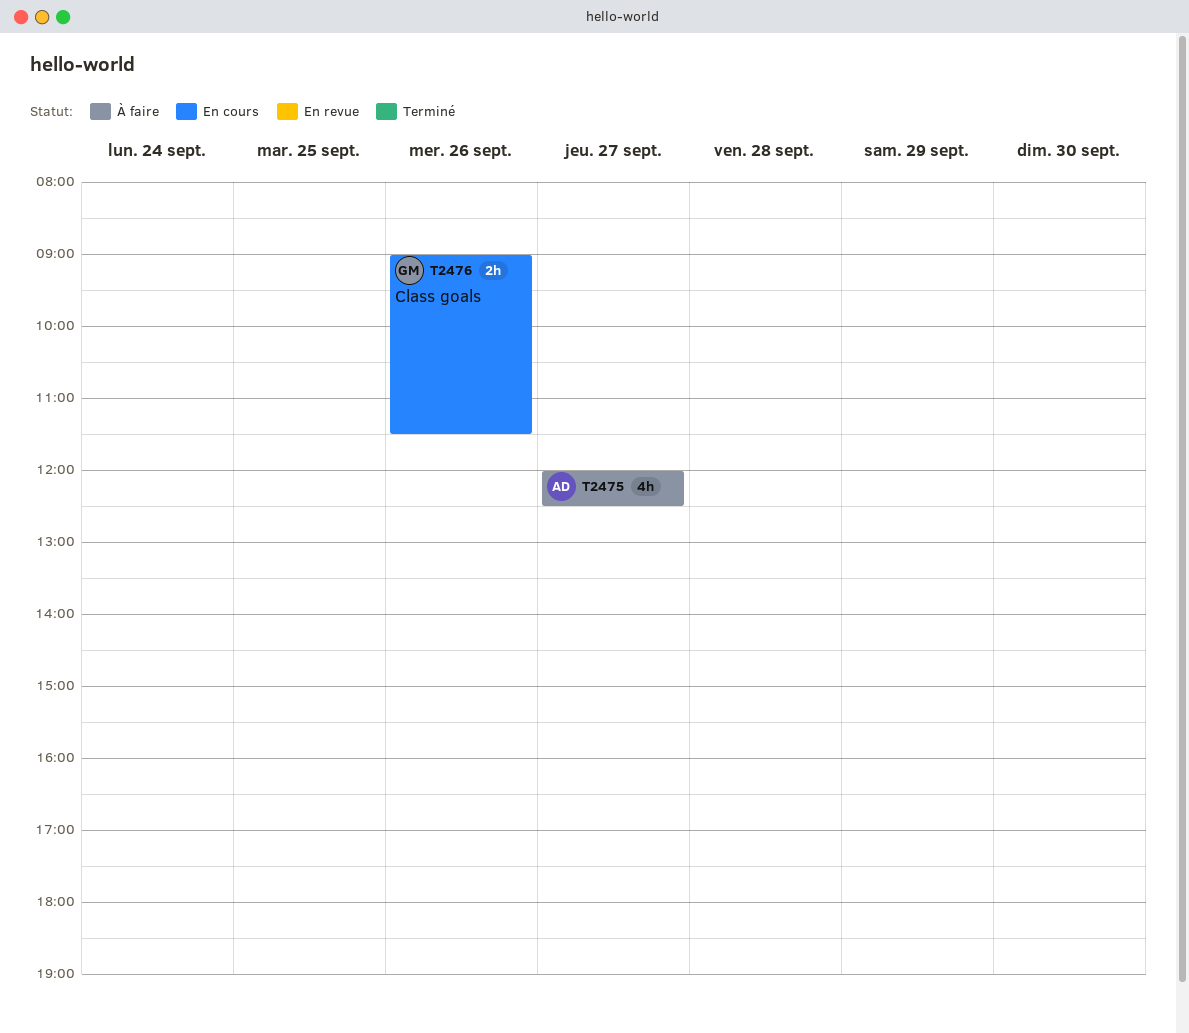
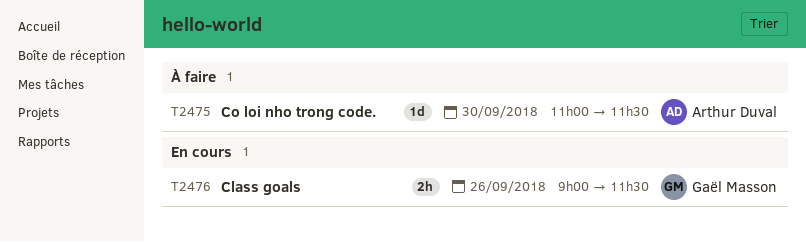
T2475, estimate: 4h -> 1d
T2475, day: Sep 27 -> Sep 30
T2475, begins: 12:00 -> 11:00
T2475, ends: 12:30 -> 11:30

